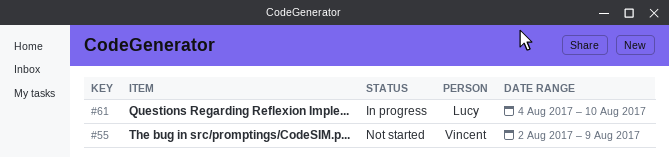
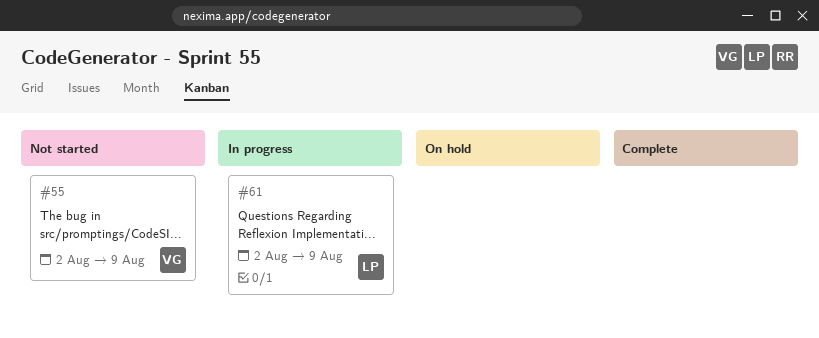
#61, start: Aug 4 -> Aug 2
#61, due: Aug 10 -> Aug 9

